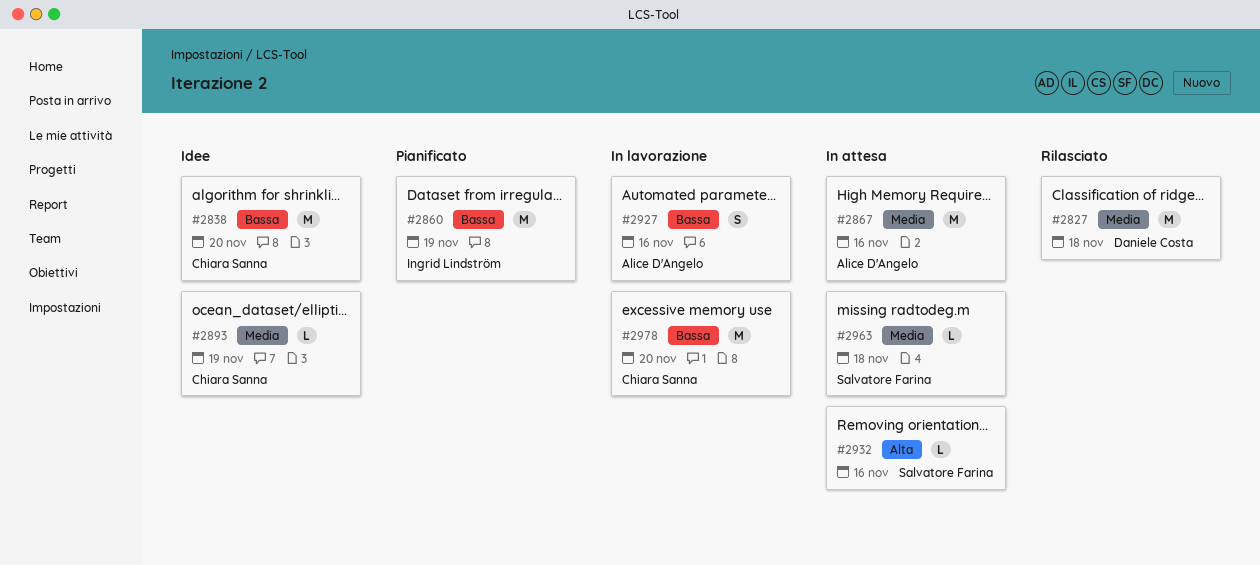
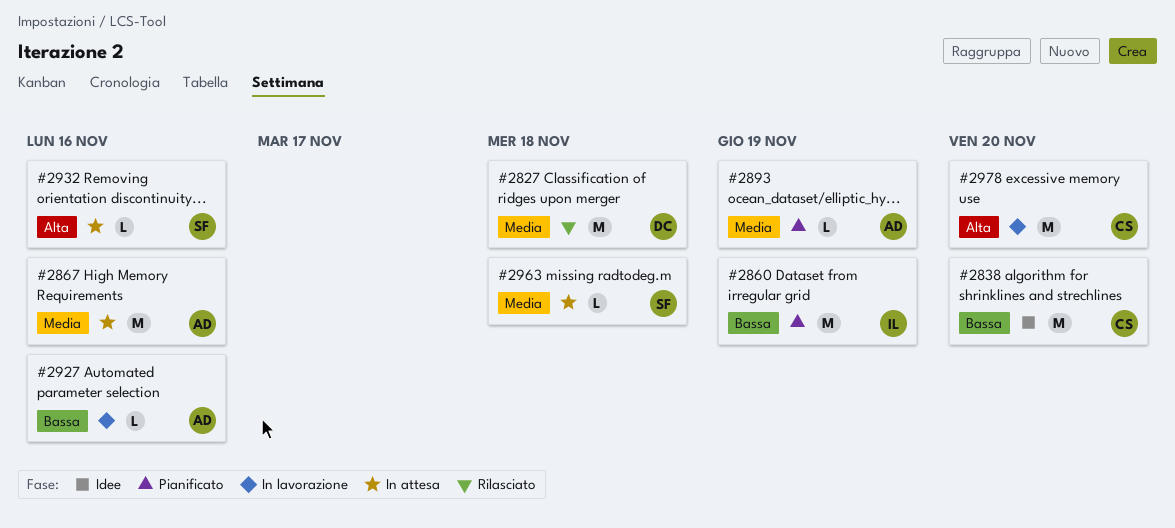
#2893, status: Idee -> Pianificato
#2893, owner: Chiara Sanna -> Alice D'Angelo
#2927, estimate: S -> L
#2978, priority: Bassa -> Alta

